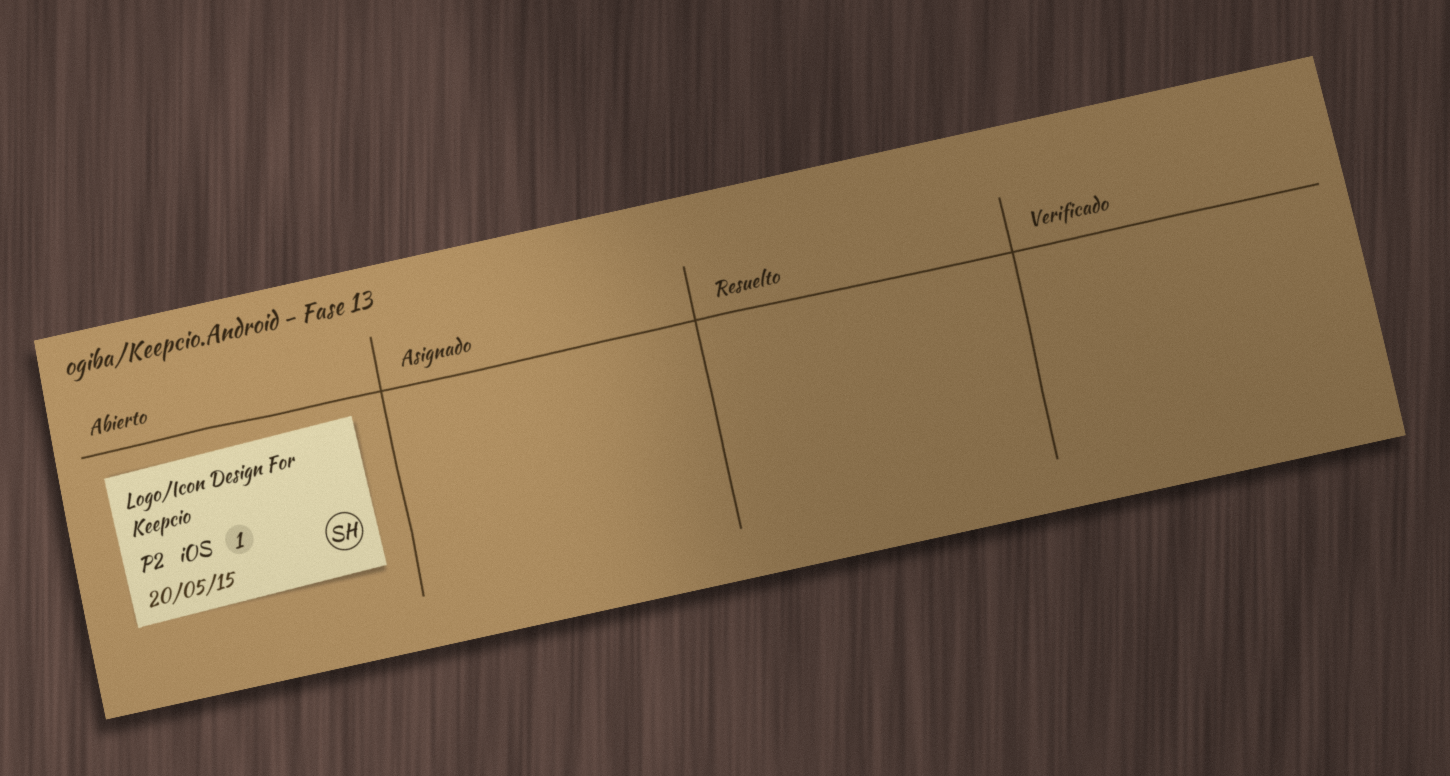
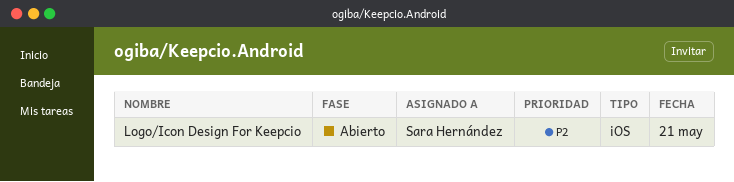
Logo/Icon Design For Keepcio, day: May 20 -> May 21

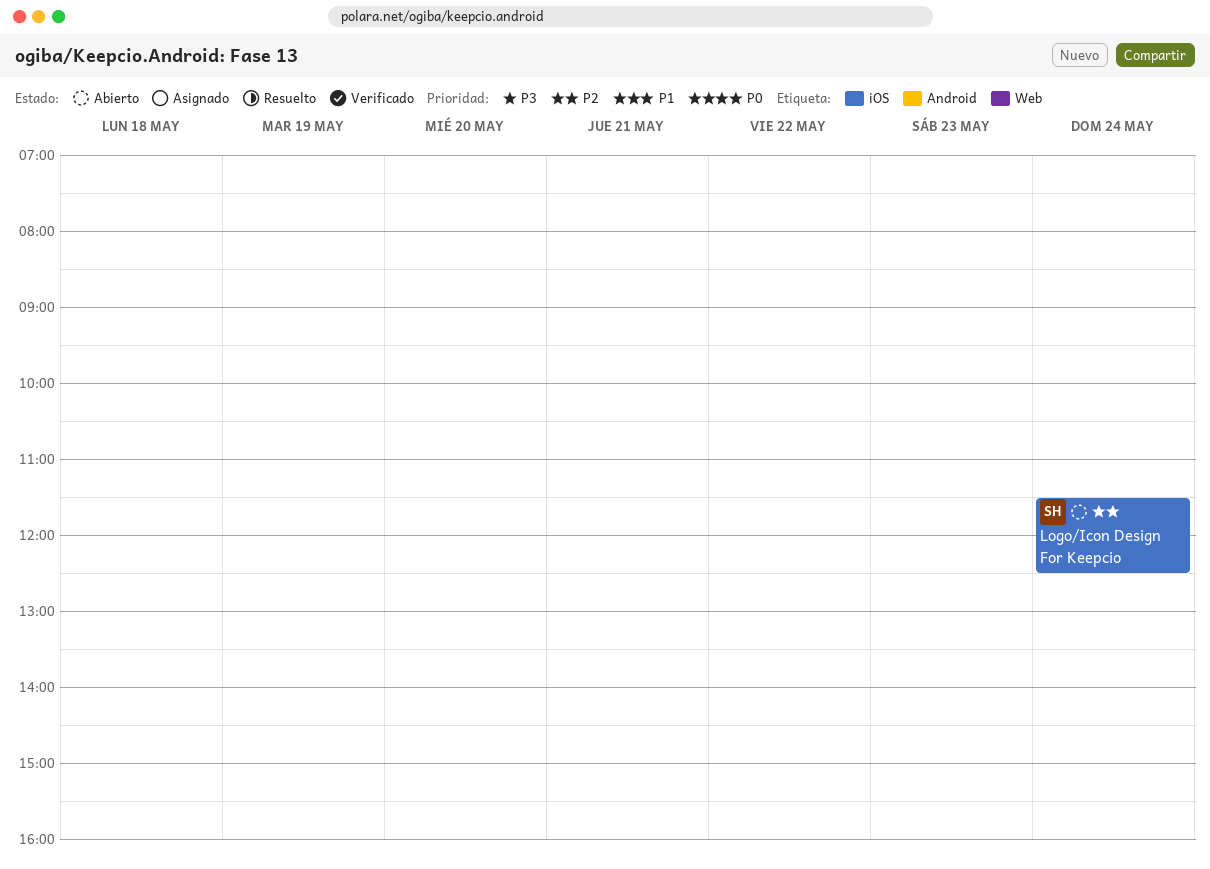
Logo/Icon Design For Keepcio, day: May 21 -> May 24

